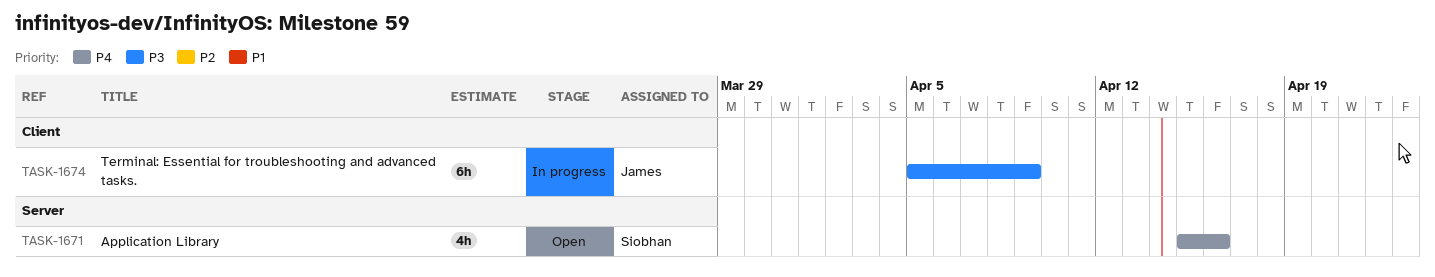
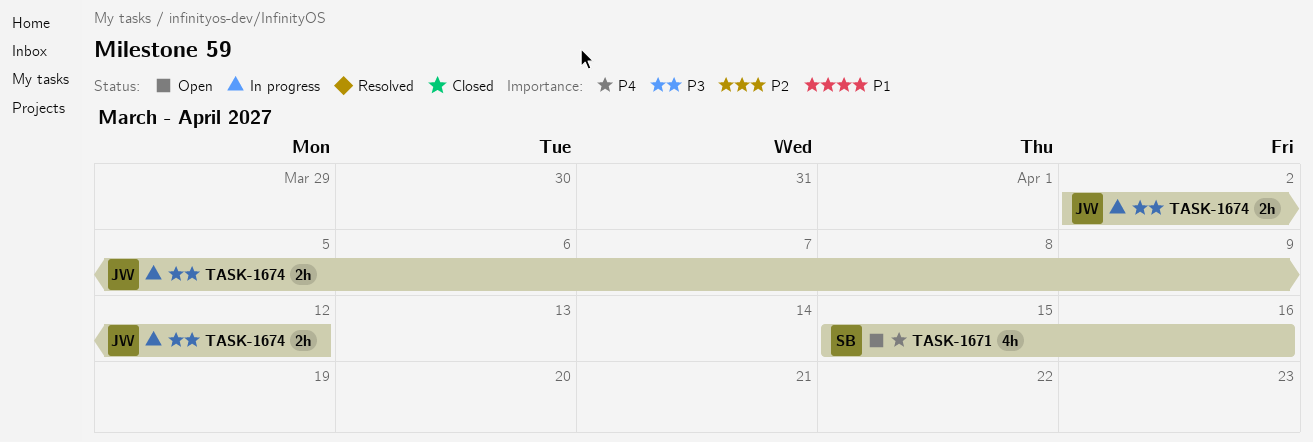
TASK-1674, estimate: 6h -> 2h
TASK-1674, start: Apr 5 -> Apr 2
TASK-1674, due: Apr 9 -> Apr 12

